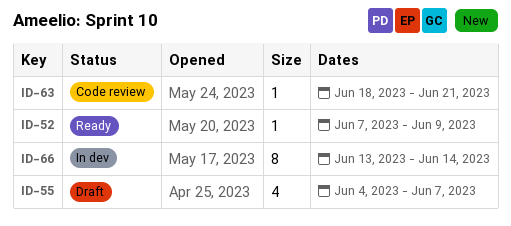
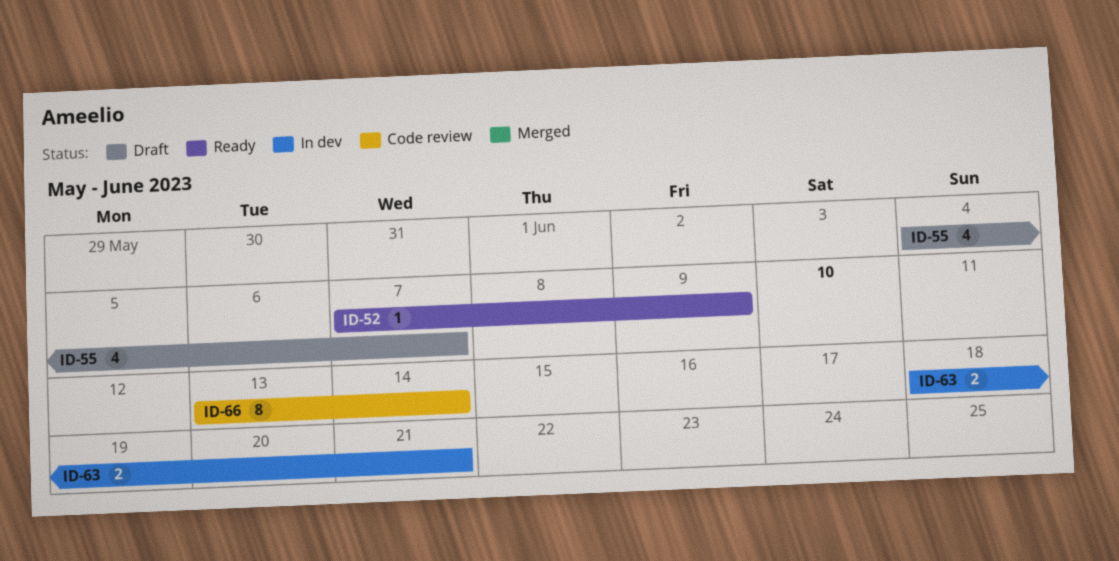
ID-63, status: Code review -> In dev
ID-63, estimate: 1 -> 2
ID-66, status: In dev -> Code review

